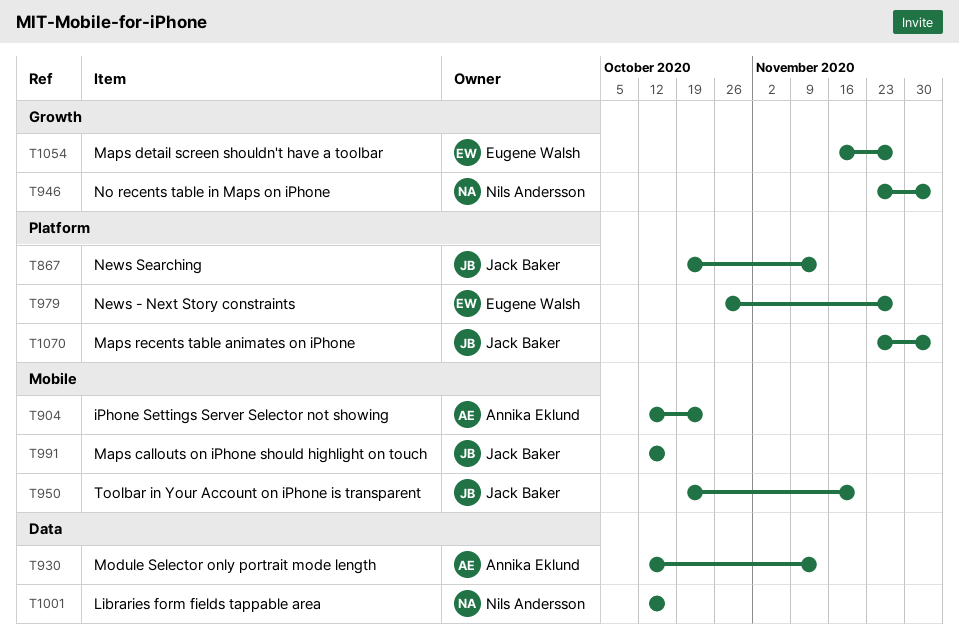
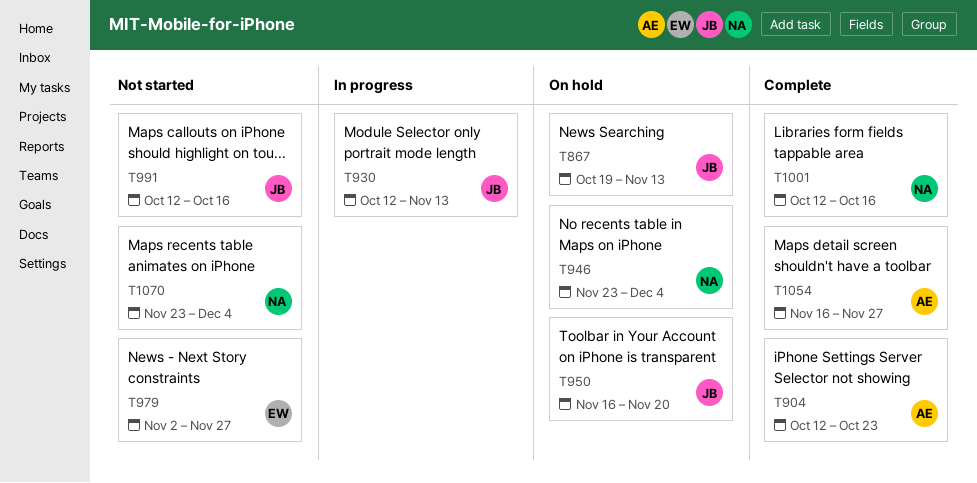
T930, owner: Annika Eklund -> Jack Baker
T950, start: Oct 19 -> Nov 16
T979, start: Oct 26 -> Nov 2
T1054, owner: Eugene Walsh -> Annika Eklund
T1070, owner: Jack Baker -> Nils Andersson

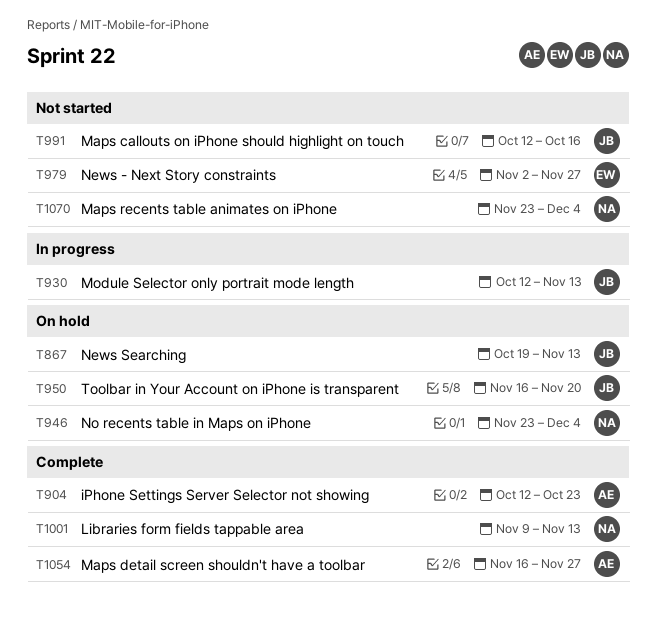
T1001, start: Oct 12 -> Nov 9
T1001, due: Oct 16 -> Nov 13

